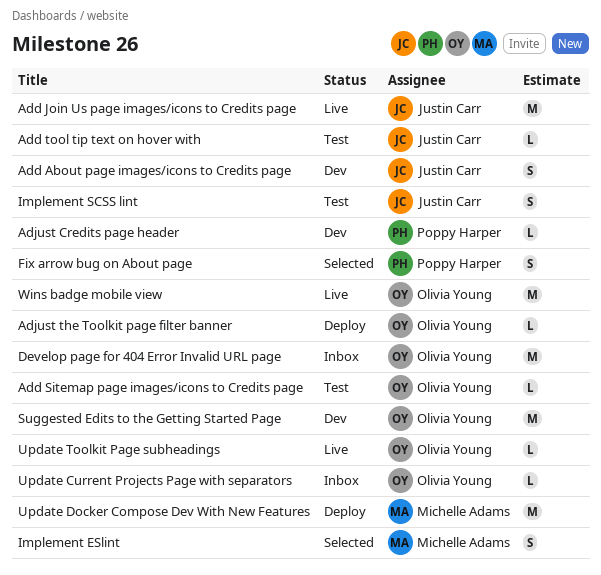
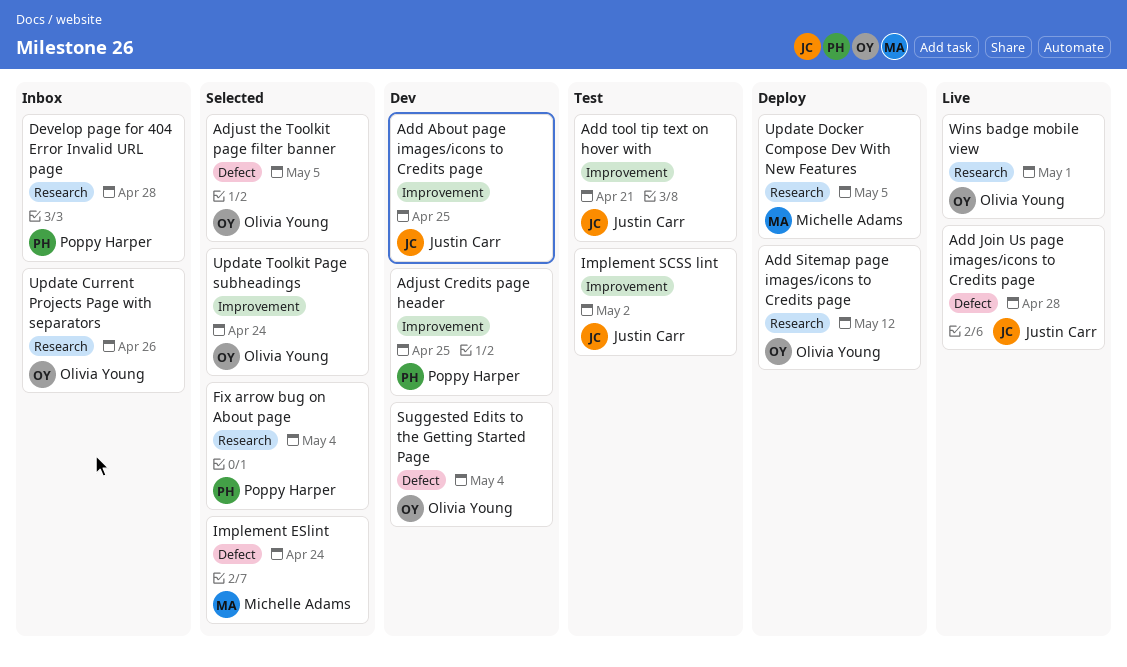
Add Sitemap page images/icons to Credits page, status: Test -> Deploy
Adjust the Toolkit page filter banner, status: Deploy -> Selected
Develop page for 404 Error Invalid URL page, owner: Olivia Young -> Poppy Harper
Update Toolkit Page subheadings, status: Live -> Selected

